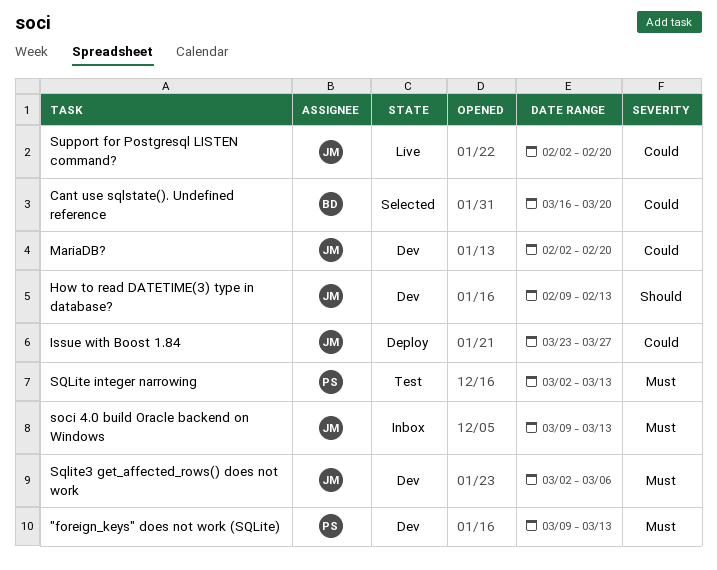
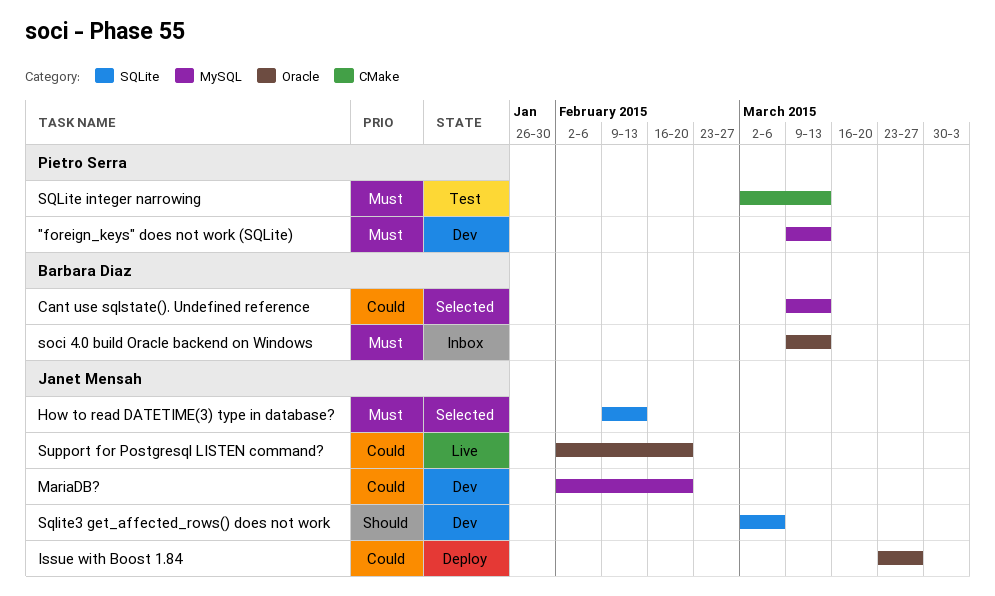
Cant use sqlstate(). Undefined reference, start: Mar 16 -> Mar 9
Cant use sqlstate(). Undefined reference, due: Mar 20 -> Mar 13
How to read DATETIME(3) type in database?, status: Dev -> Selected
How to read DATETIME(3) type in database?, priority: Should -> Must
soci 4.0 build Oracle backend on Windows, owner: Janet Mensah -> Barbara Diaz
Sqlite3 get_affected_rows() does not work, priority: Must -> Should

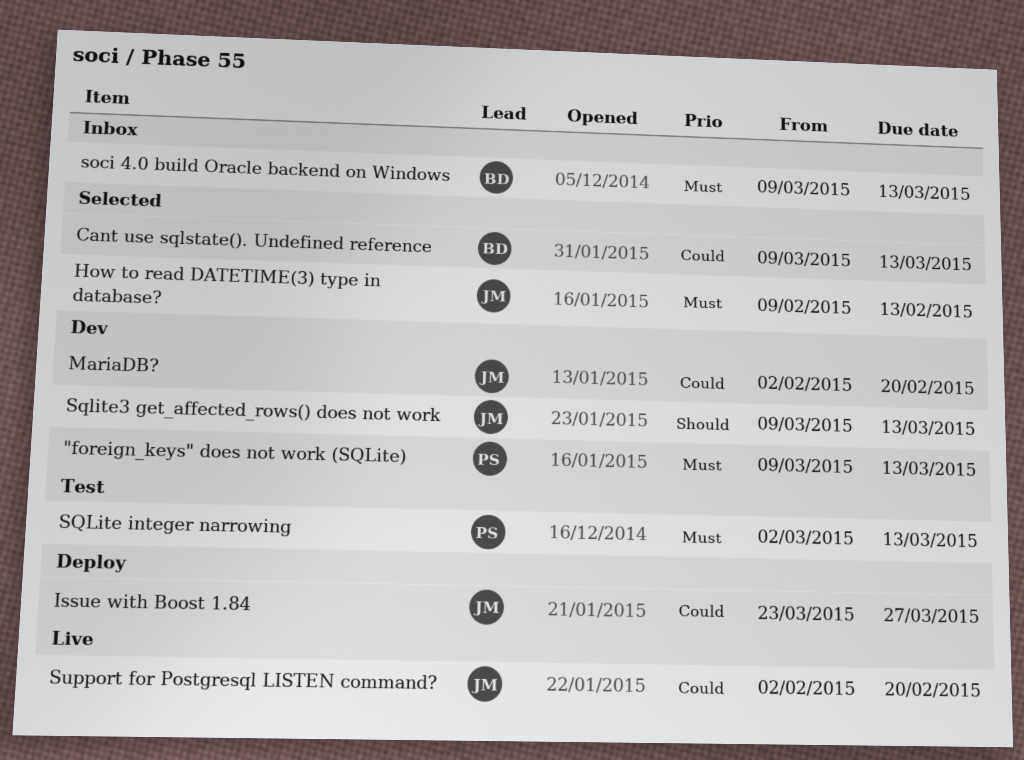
Sqlite3 get_affected_rows() does not work, start: Mar 2 -> Mar 9
Sqlite3 get_affected_rows() does not work, due: Mar 6 -> Mar 13

